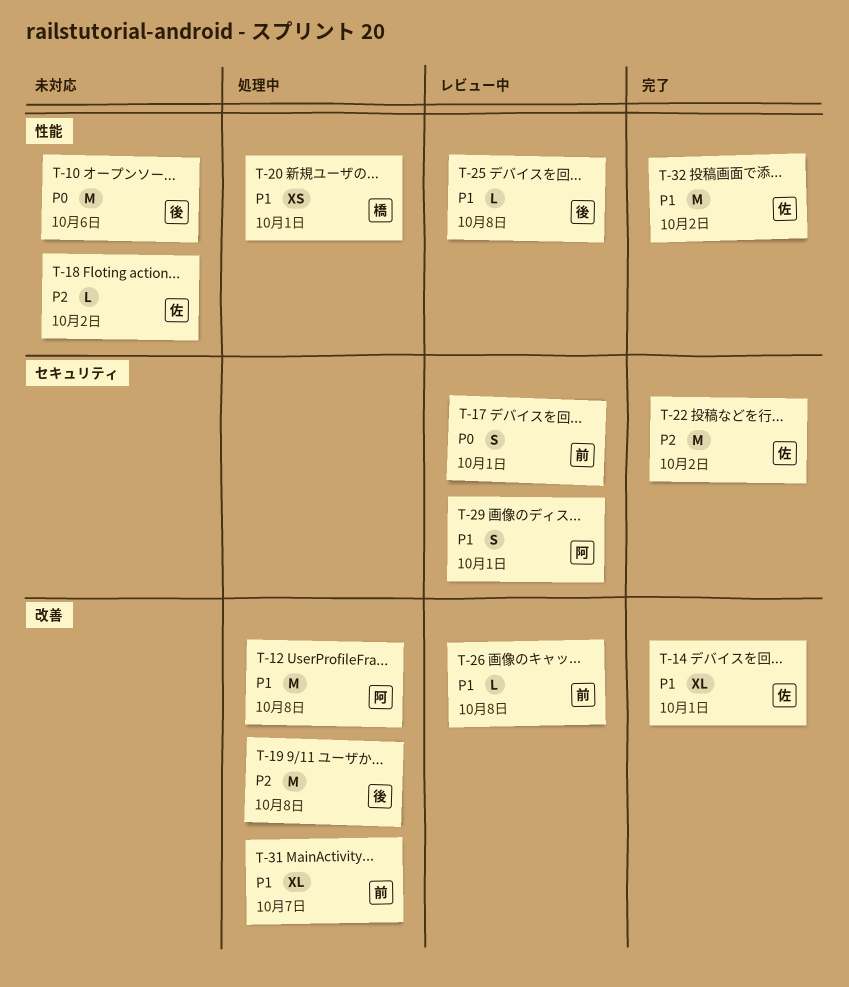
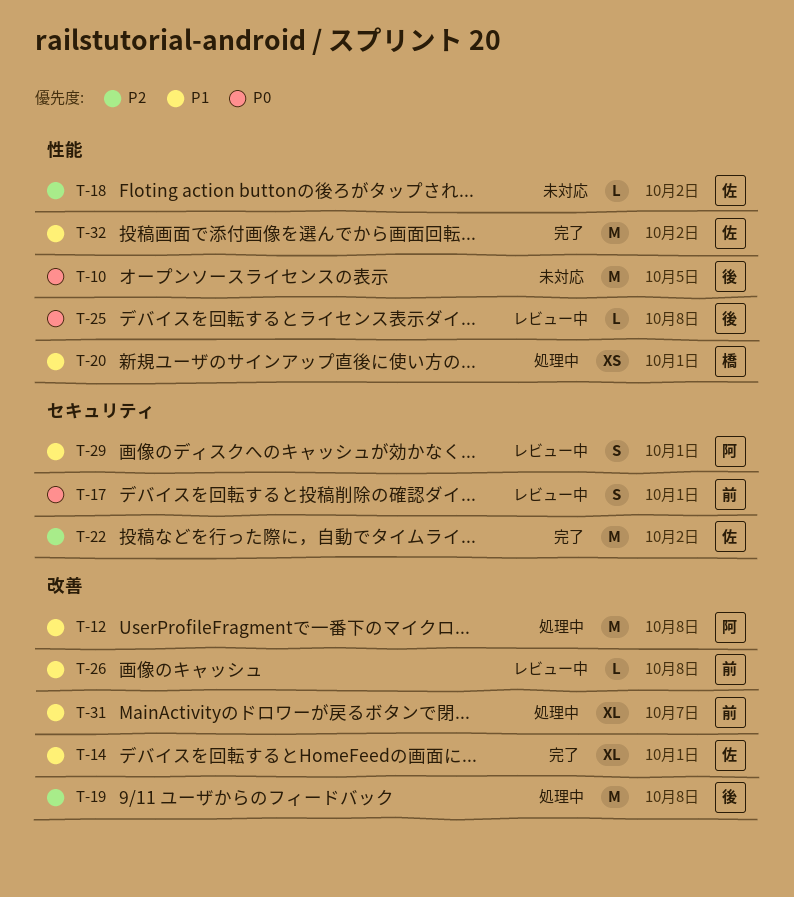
T-10, due: Oct 6 -> Oct 5
T-25, priority: P1 -> P0

